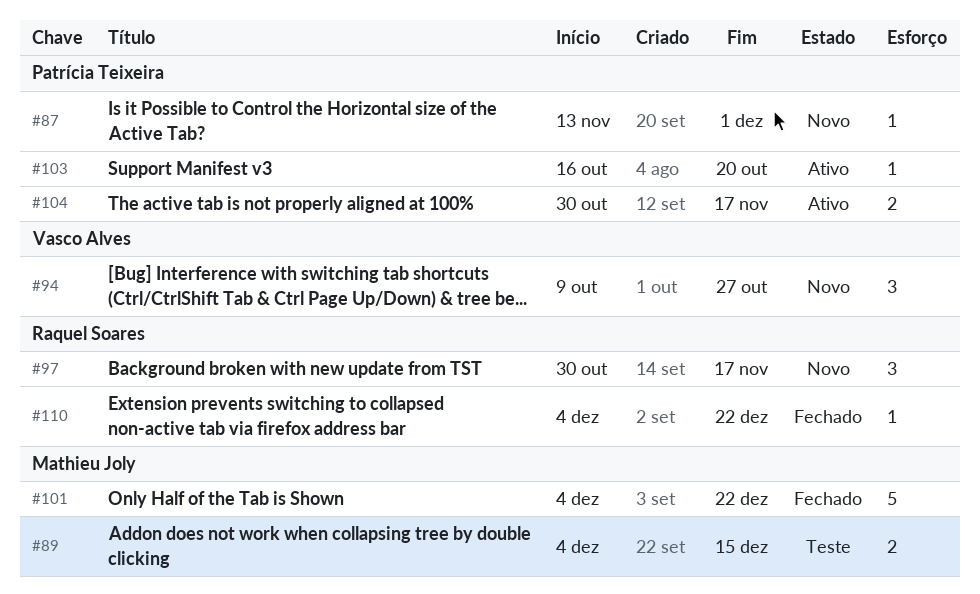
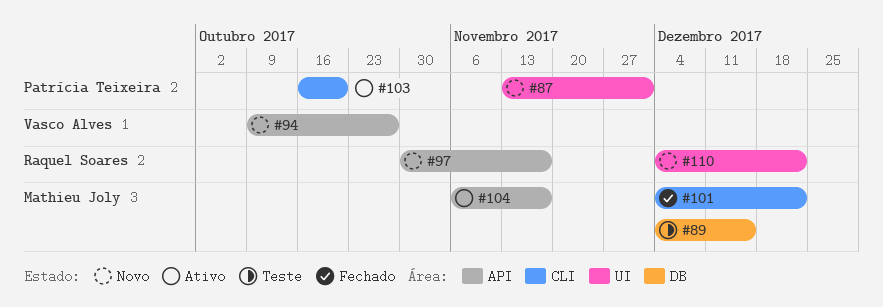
#104, owner: Patrícia Teixeira -> Mathieu Joly
#104, start: Oct 30 -> Nov 6
#110, status: Fechado -> Novo

